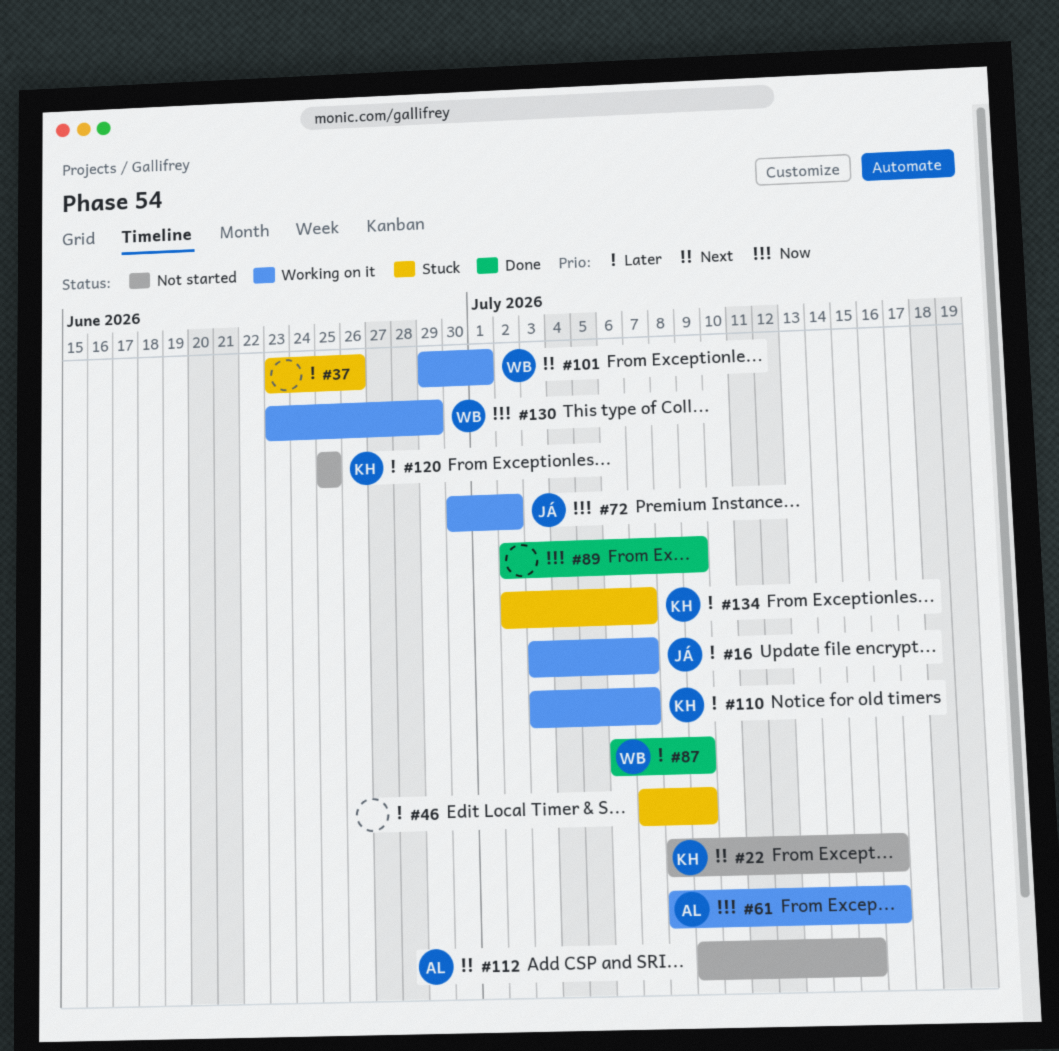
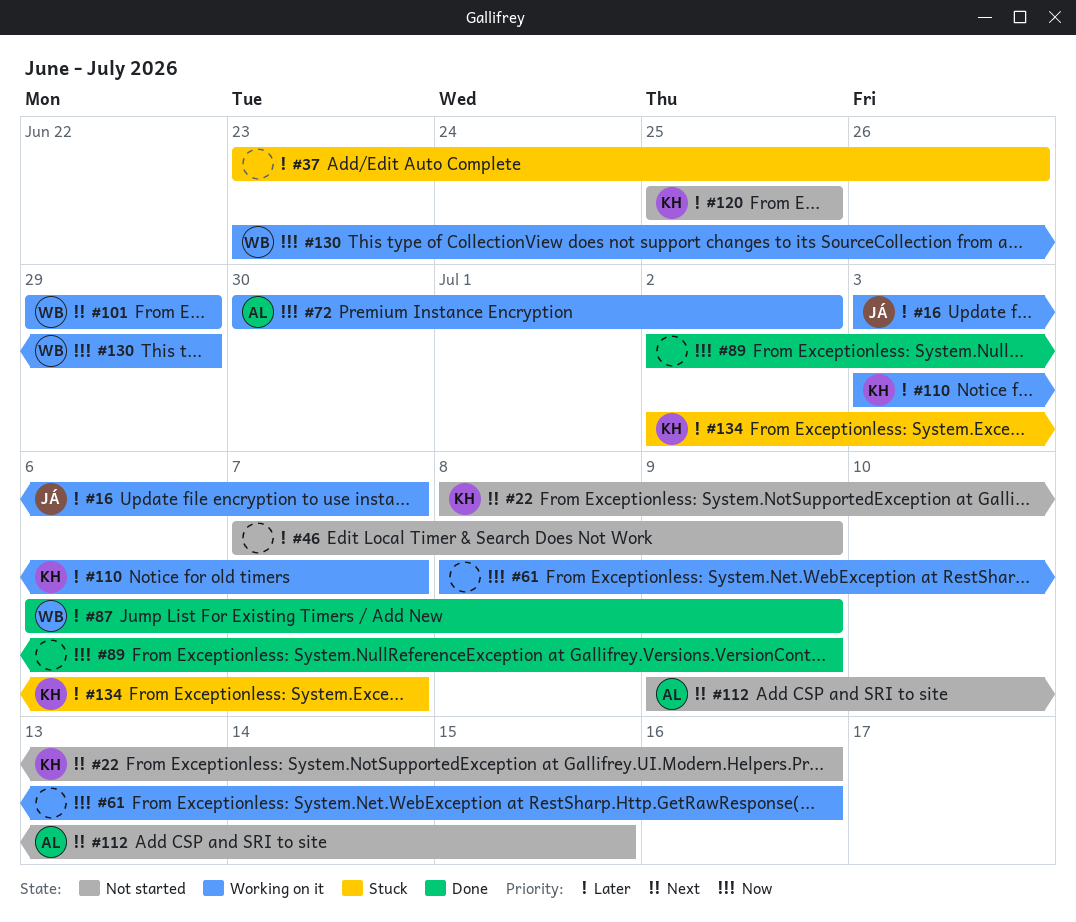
#46, status: Stuck -> Not started
#61, owner: AL -> none
#72, owner: JÁ -> AL
#101, due: Jul 1 -> Jun 29

